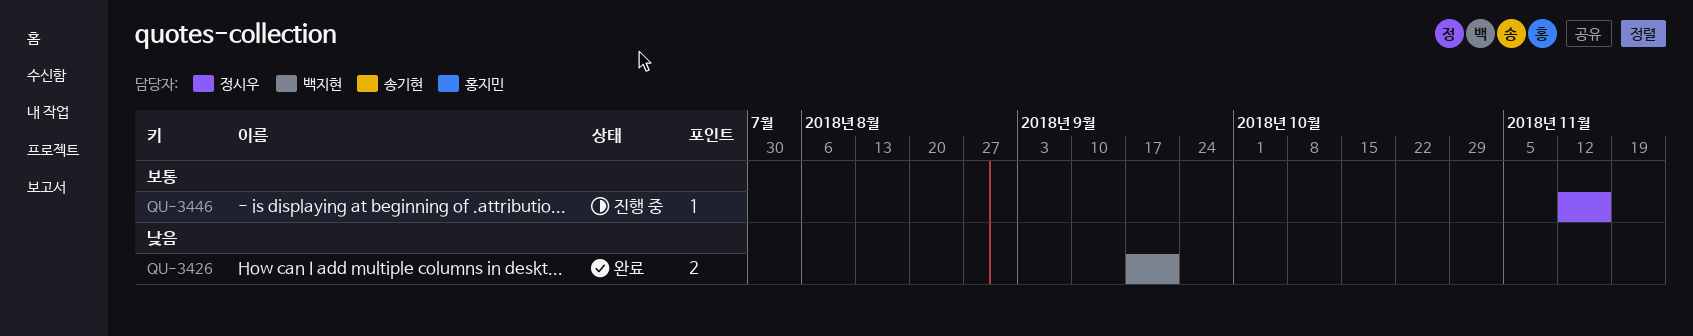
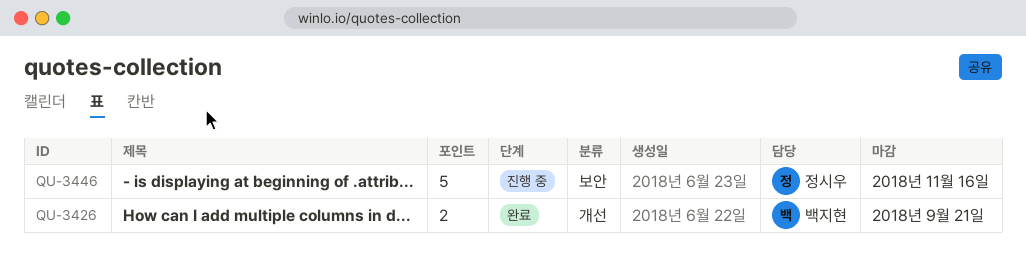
QU-3446, estimate: 1 -> 5

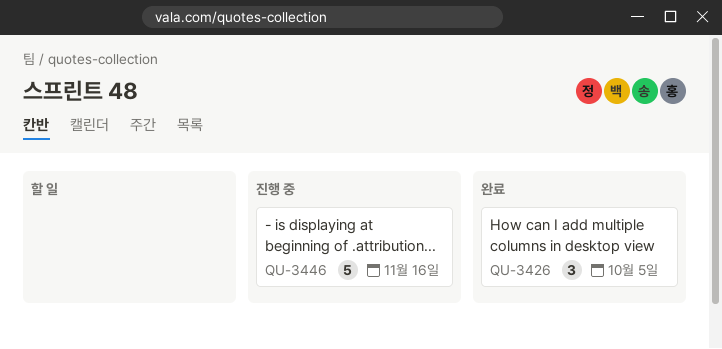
QU-3426, estimate: 2 -> 3
QU-3426, due: Sep 21 -> Oct 5

